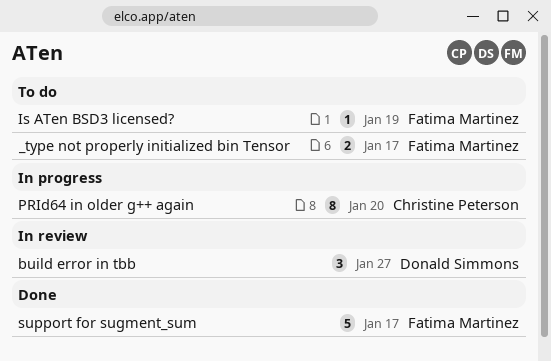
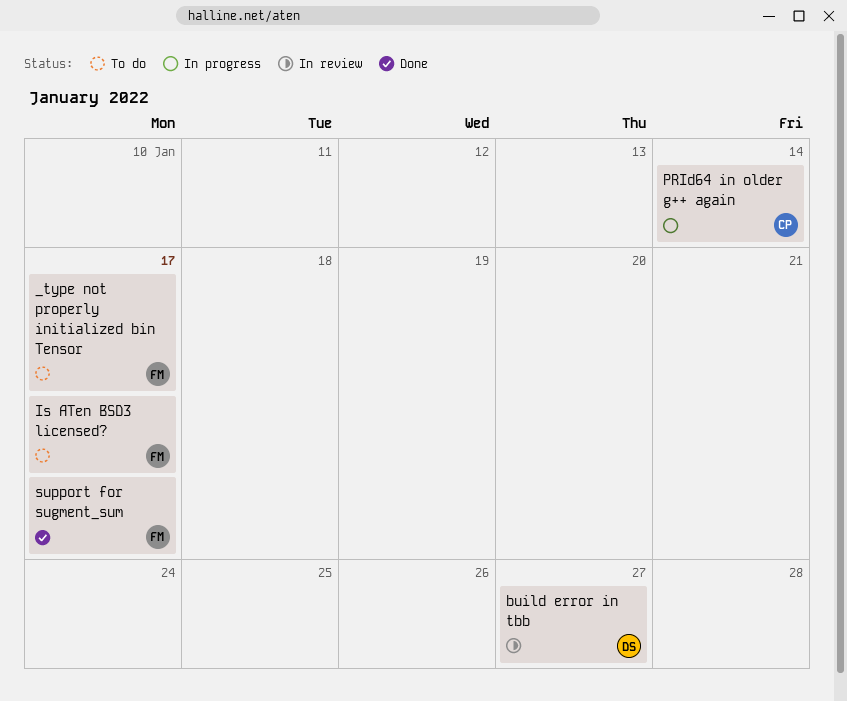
Is ATen BSD3 licensed?, due: Jan 19 -> Jan 17
PRId64 in older g++ again, due: Jan 20 -> Jan 14

